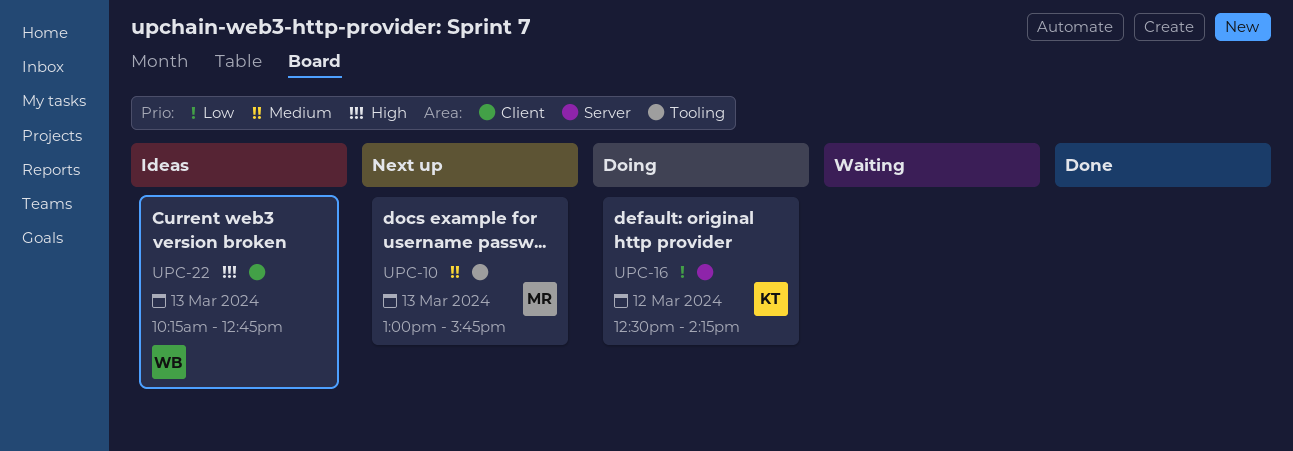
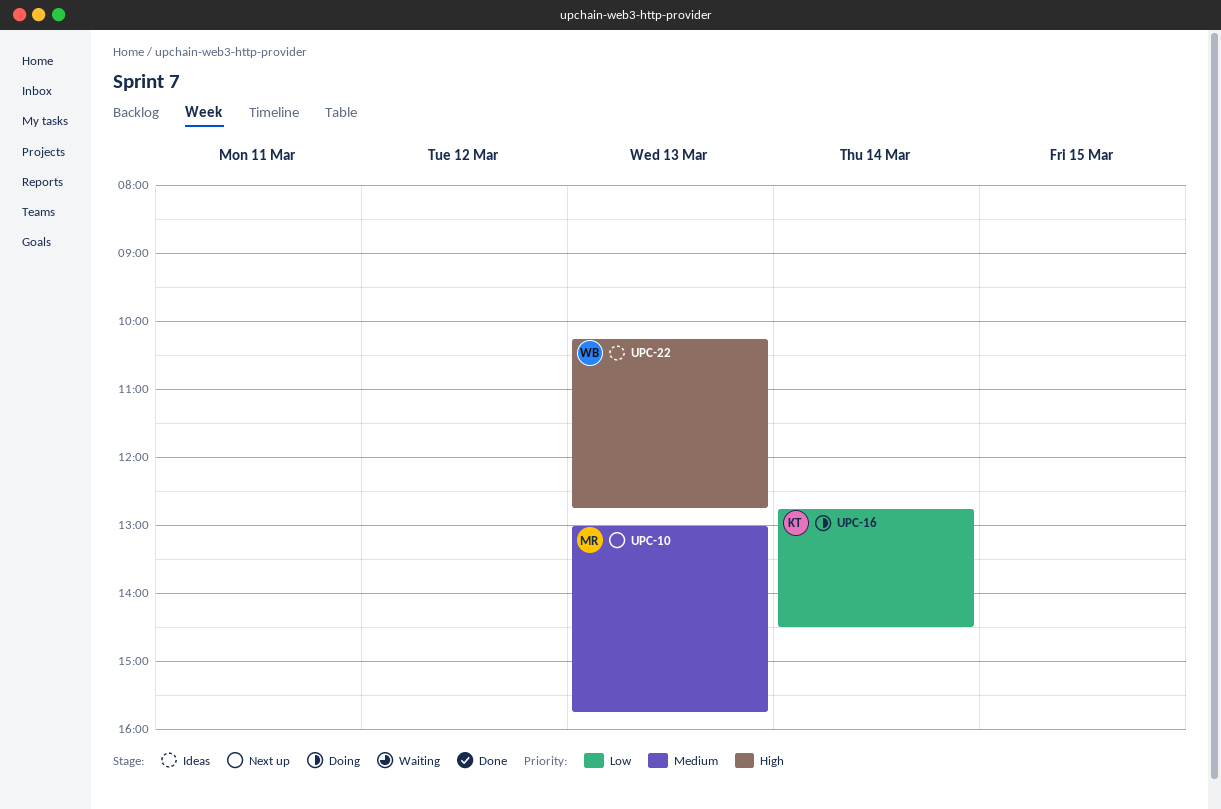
UPC-16, day: Mar 12 -> Mar 14
UPC-16, begins: 12:30 -> 12:45
UPC-16, ends: 14:15 -> 14:30

